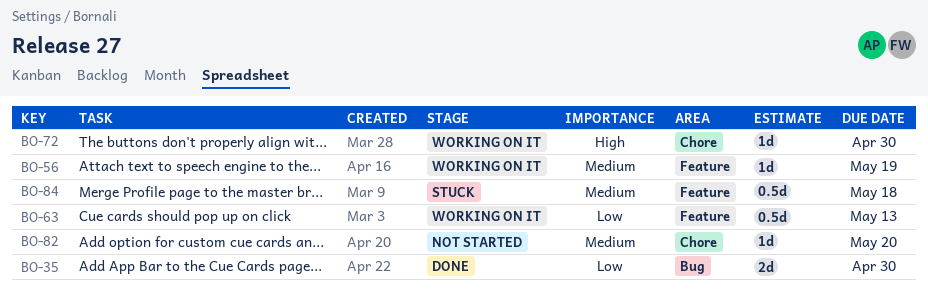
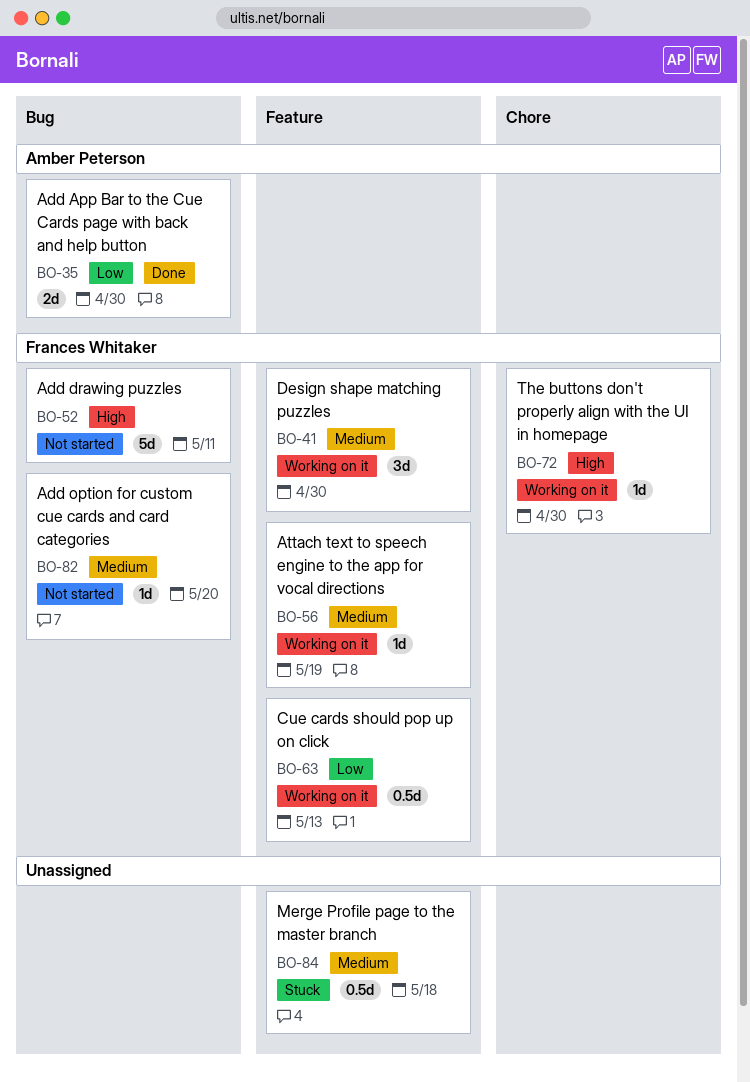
BO-41: none -> present
BO-52: none -> present
BO-82, label: Chore -> Bug

